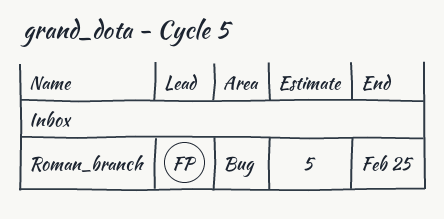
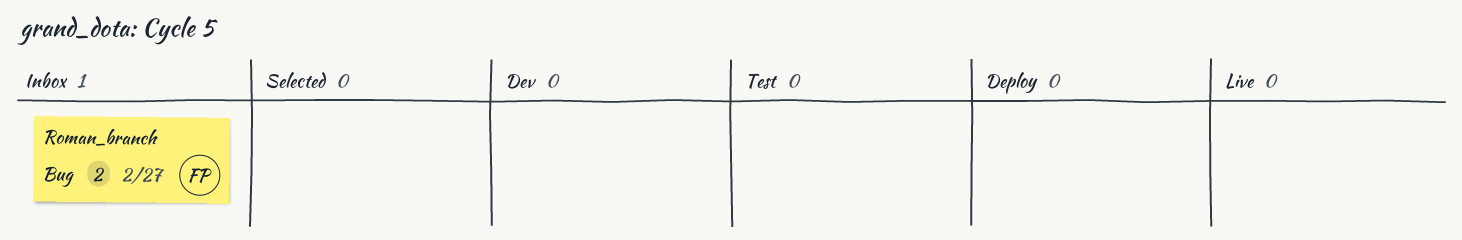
Roman_branch, estimate: 5 -> 2
Roman_branch, due: Feb 25 -> Feb 27

